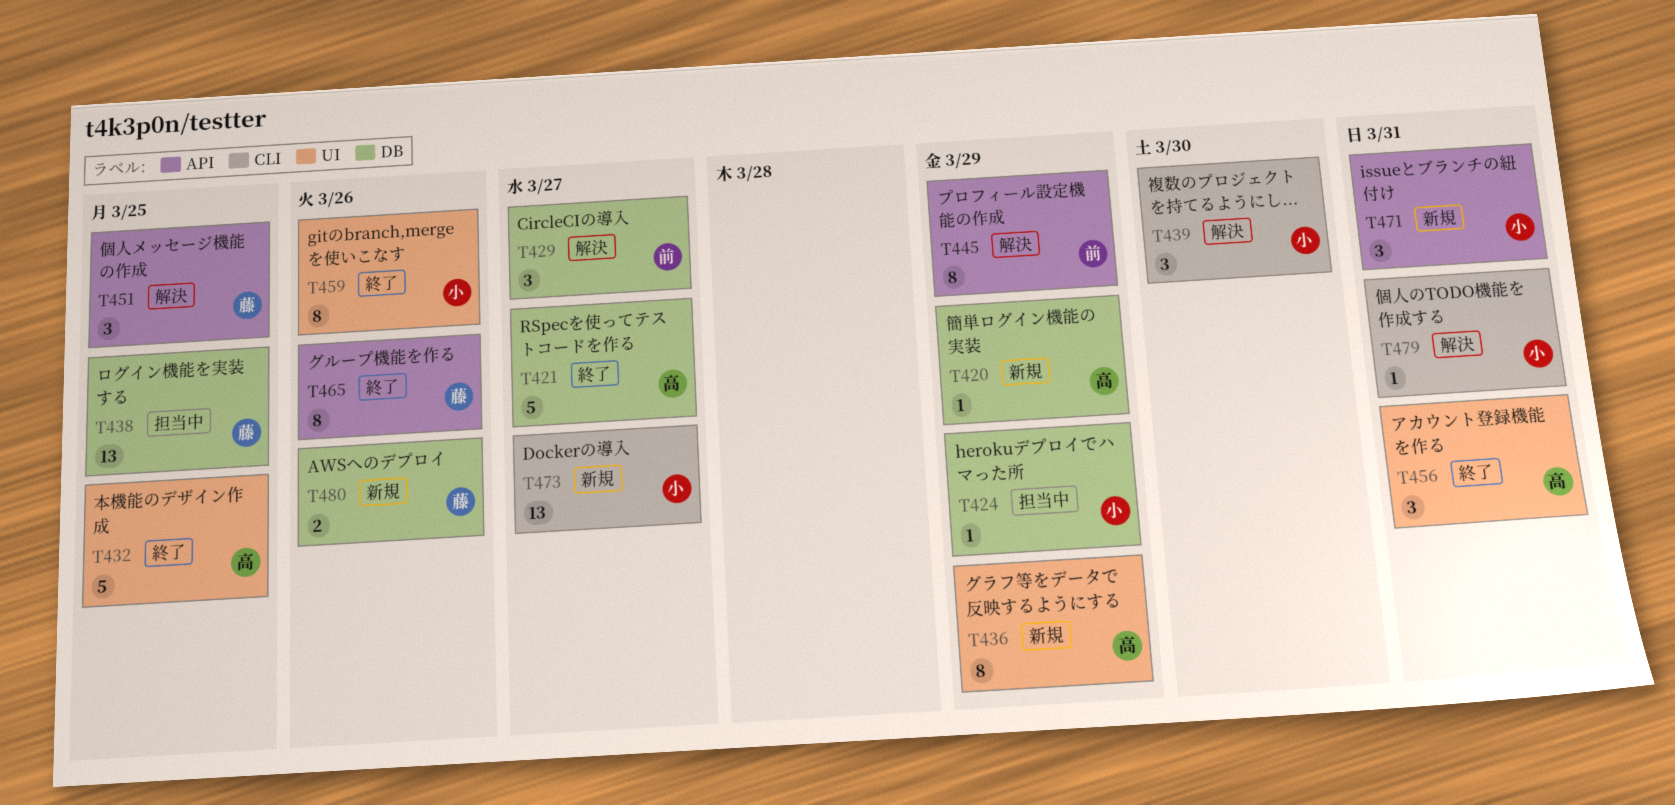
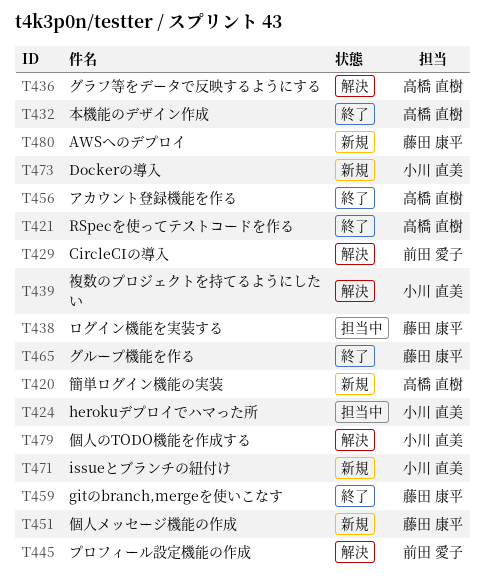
T436, status: 新規 -> 解決
T451, status: 解決 -> 新規
T459, owner: 小川 直美 -> 藤田 康平

